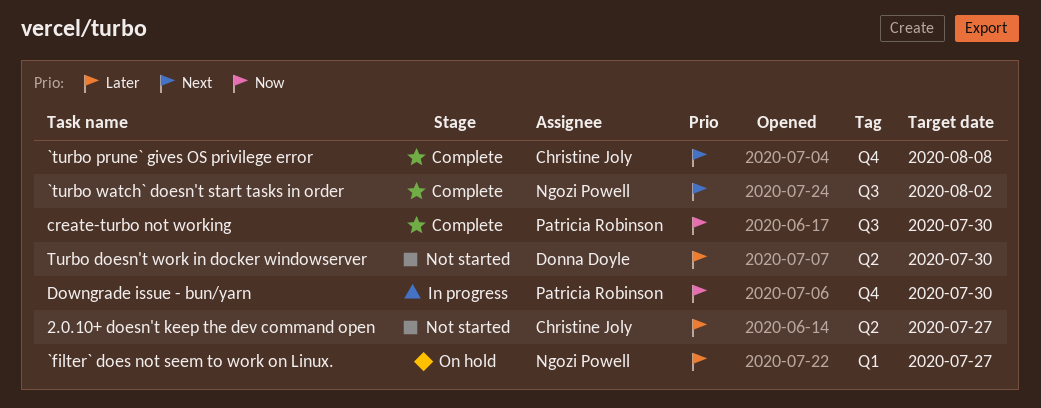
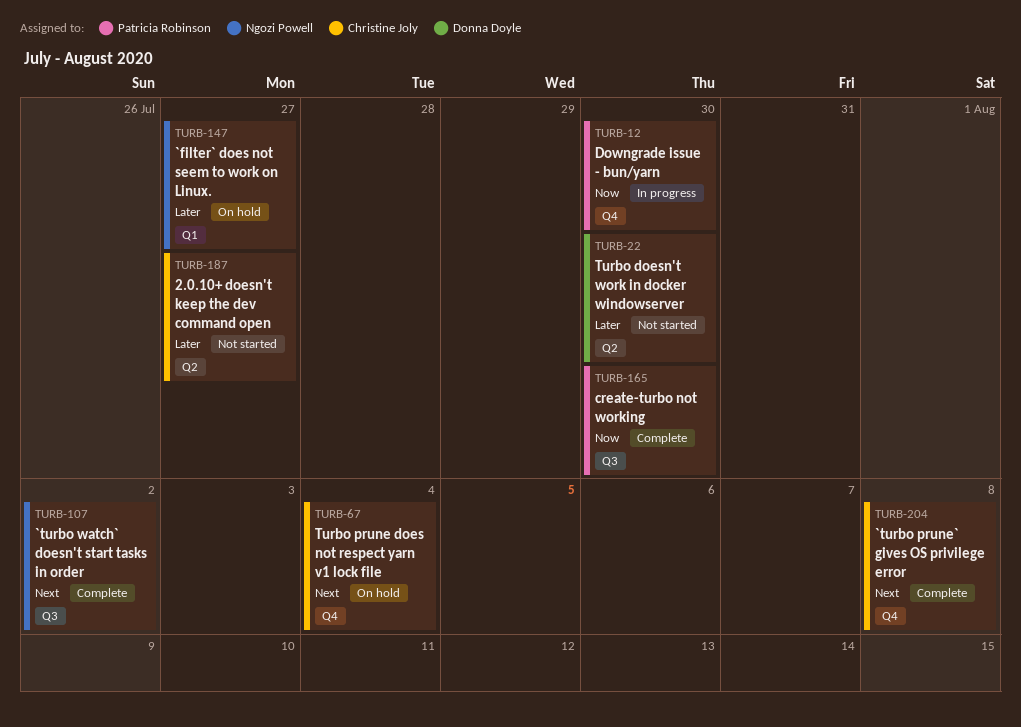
Turbo prune does not respect yarn v1 lock file: none -> present

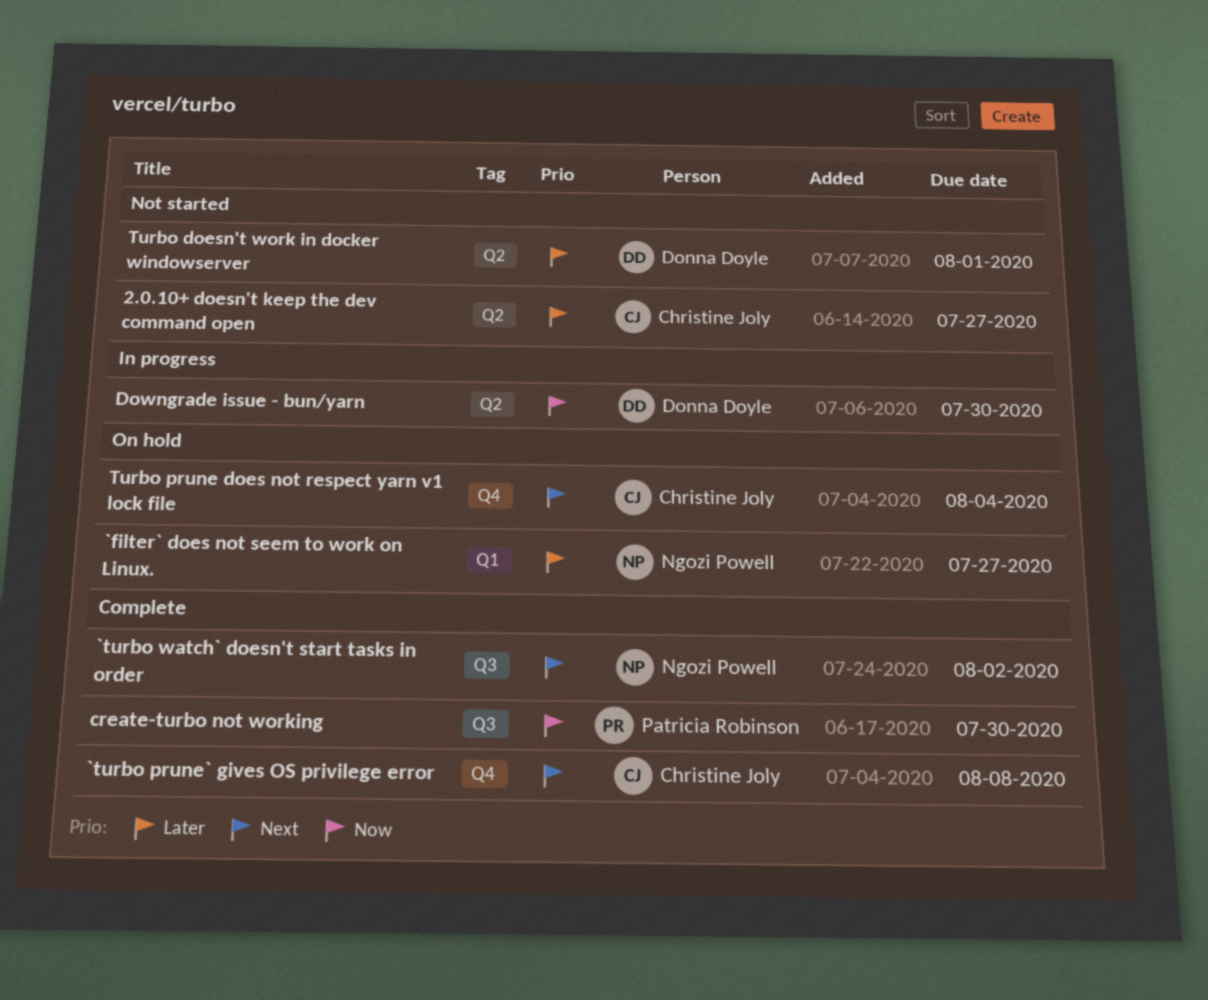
Downgrade issue - bun/yarn, owner: Patricia Robinson -> Donna Doyle
Downgrade issue - bun/yarn, label: Q4 -> Q2
Turbo doesn't work in docker windowserver, due: Jul 30 -> Aug 1

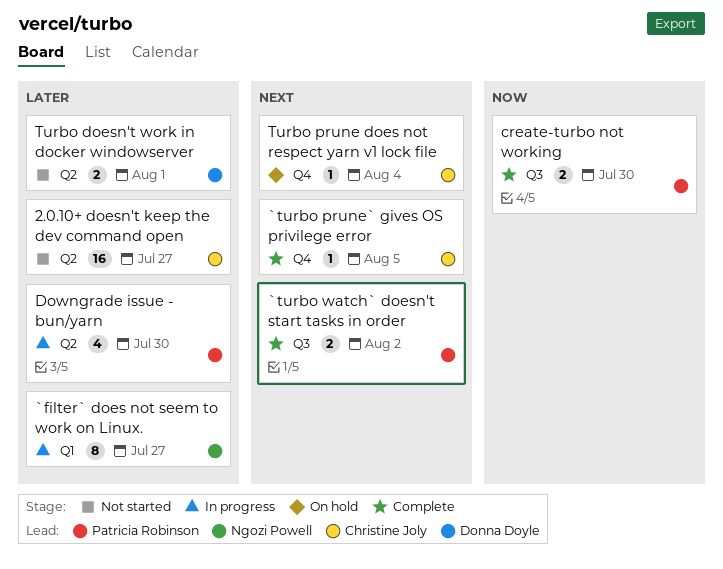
`filter` does not seem to work on Linux., status: On hold -> In progress
`turbo prune` gives OS privilege error, due: Aug 8 -> Aug 5
`turbo watch` doesn't start tasks in order, owner: Ngozi Powell -> Patricia Robinson
Downgrade issue - bun/yarn, owner: Donna Doyle -> Patricia Robinson
Downgrade issue - bun/yarn, priority: Now -> Later

